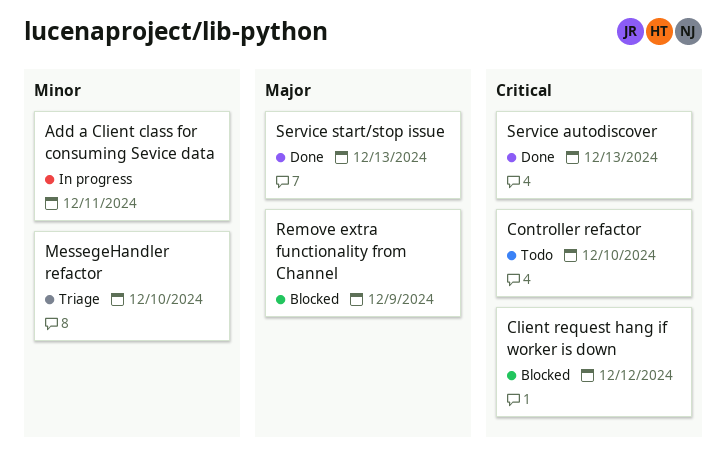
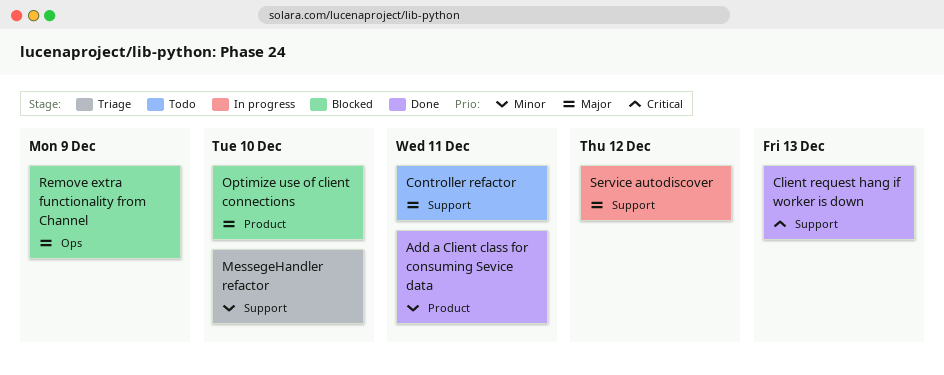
Add a Client class for consuming Sevice data, status: In progress -> Done
Client request hang if worker is down, status: Blocked -> Done
Client request hang if worker is down, due: Dec 12 -> Dec 13
Controller refactor, priority: Critical -> Major
Controller refactor, due: Dec 10 -> Dec 11
Optimize use of client connections: none -> present
Service autodiscover, status: Done -> In progress
Service autodiscover, priority: Critical -> Major
Service autodiscover, due: Dec 13 -> Dec 12
Service start/stop issue: present -> none

